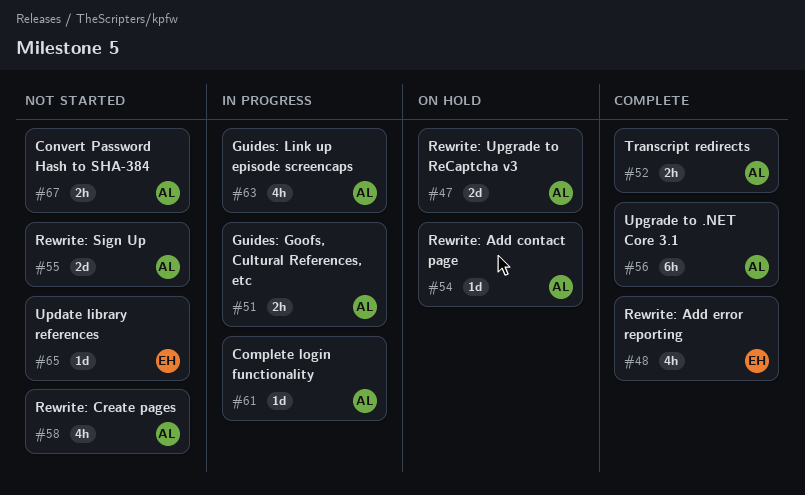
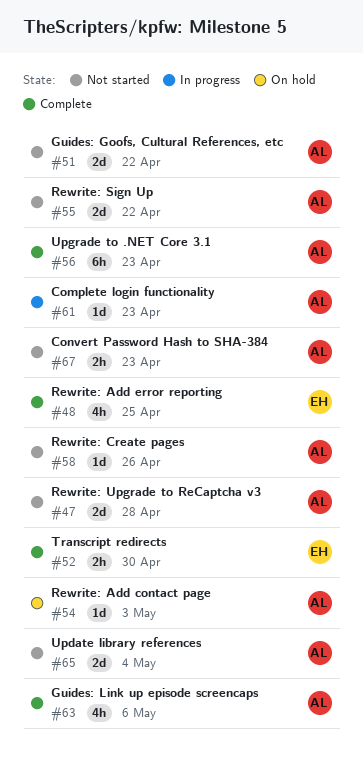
#47, status: On hold -> Not started
#51, status: In progress -> Not started
#51, estimate: 2h -> 2d
#52, owner: AL -> EH
#58, estimate: 4h -> 1d
#63, status: In progress -> Complete
#65, owner: EH -> AL
#65, estimate: 1d -> 2d

